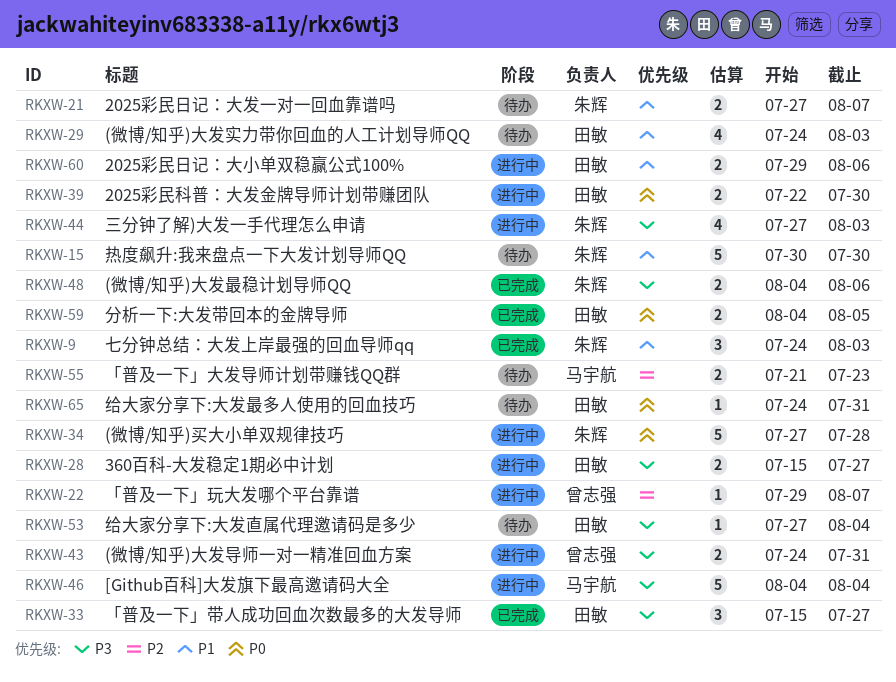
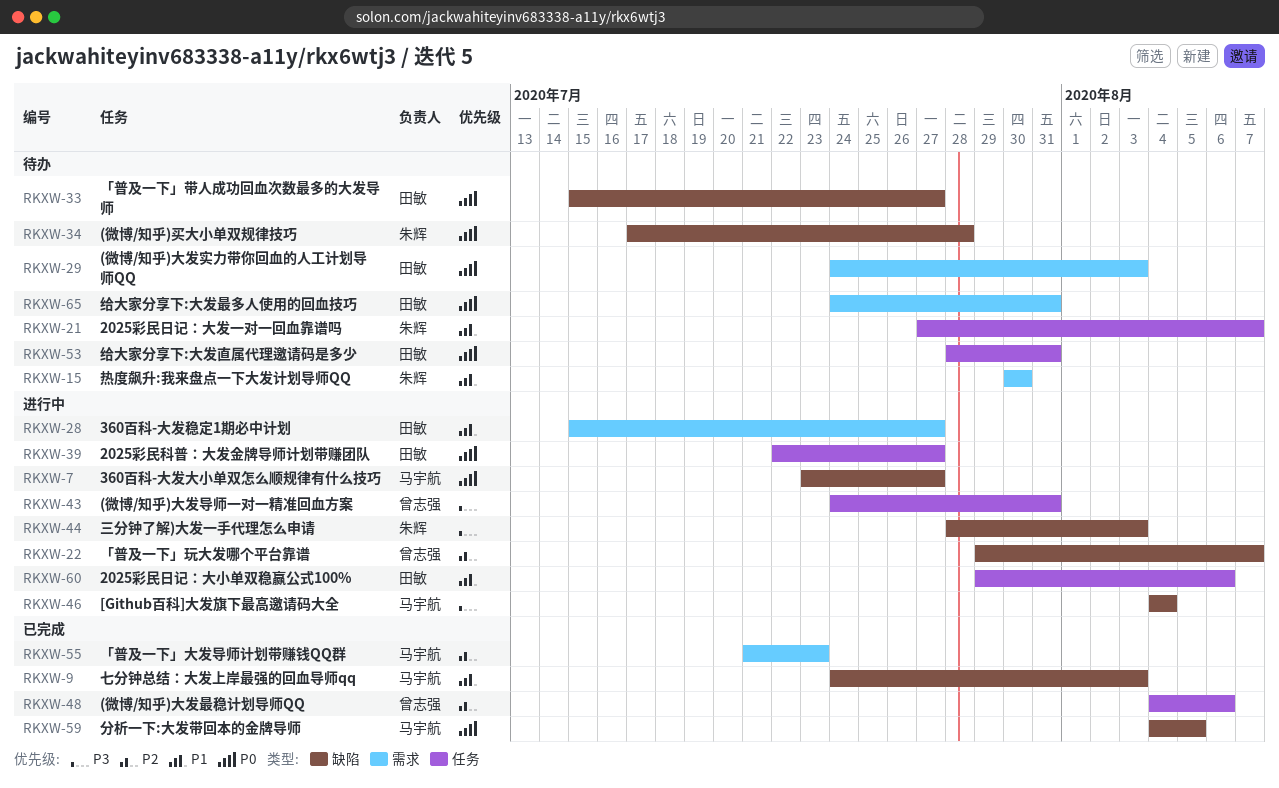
RKXW-7: none -> present
RKXW-9, owner: 朱辉 -> 马宇航
RKXW-28, priority: P3 -> P1
RKXW-29, priority: P1 -> P0
RKXW-33, status: 已完成 -> 待办
RKXW-33, priority: P3 -> P0
RKXW-34, status: 进行中 -> 待办
RKXW-34, start: Jul 27 -> Jul 17
RKXW-39, due: Jul 30 -> Jul 27
RKXW-44, start: Jul 27 -> Jul 28
RKXW-48, owner: 朱辉 -> 曾志强
RKXW-48, priority: P3 -> P2
RKXW-53, priority: P3 -> P0
RKXW-53, start: Jul 27 -> Jul 28
RKXW-53, due: Aug 4 -> Jul 31
RKXW-55, status: 待办 -> 已完成
RKXW-59, owner: 田敏 -> 马宇航

